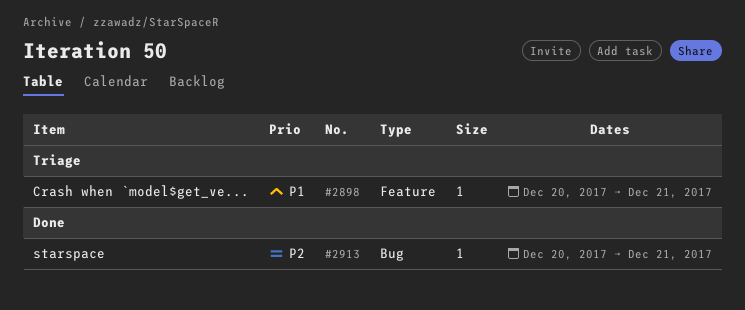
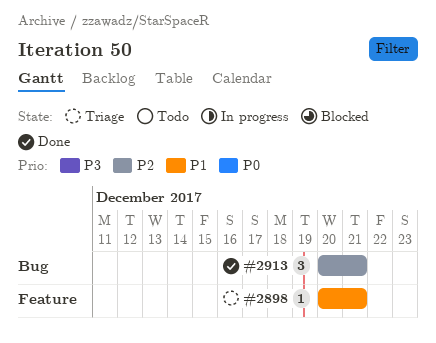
#2913, estimate: 1 -> 3

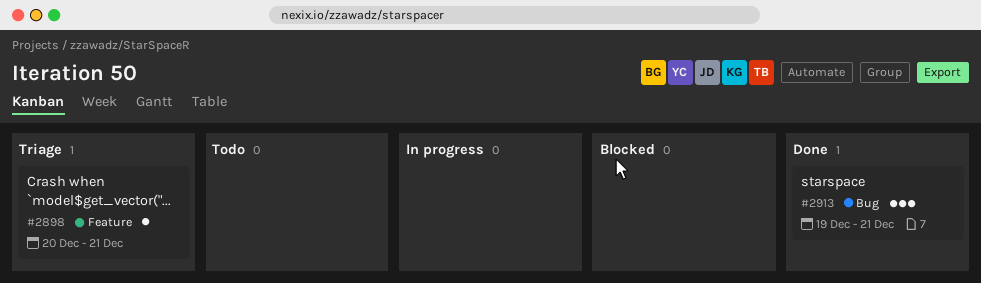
#2913, start: Dec 20 -> Dec 19

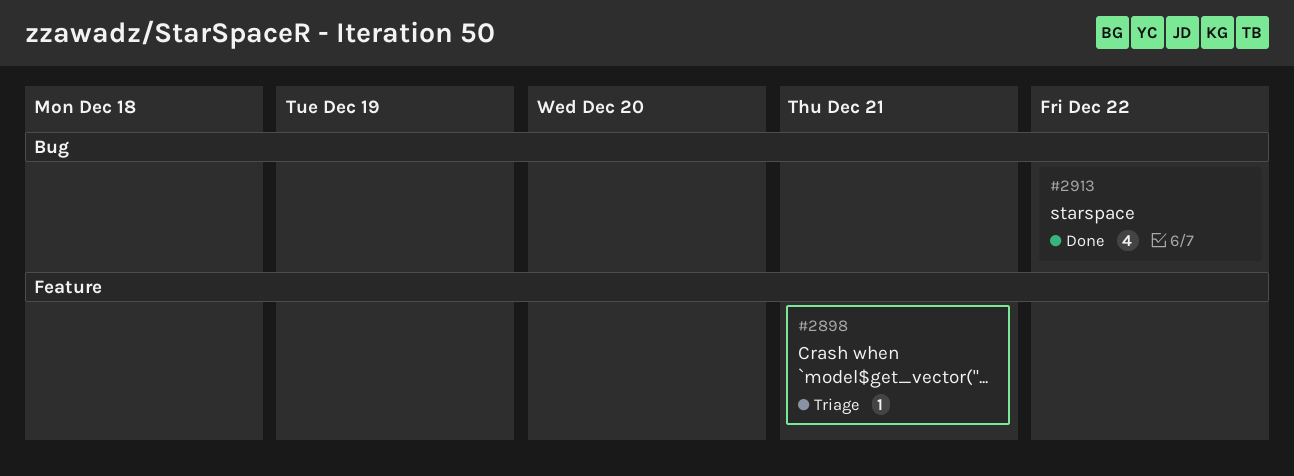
#2913, estimate: 3 -> 4
#2913, due: Dec 21 -> Dec 22

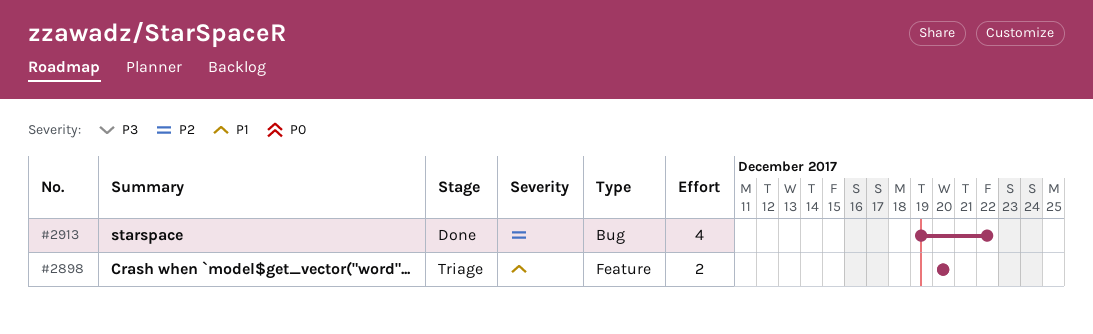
#2898, estimate: 1 -> 2
#2898, due: Dec 21 -> Dec 20

